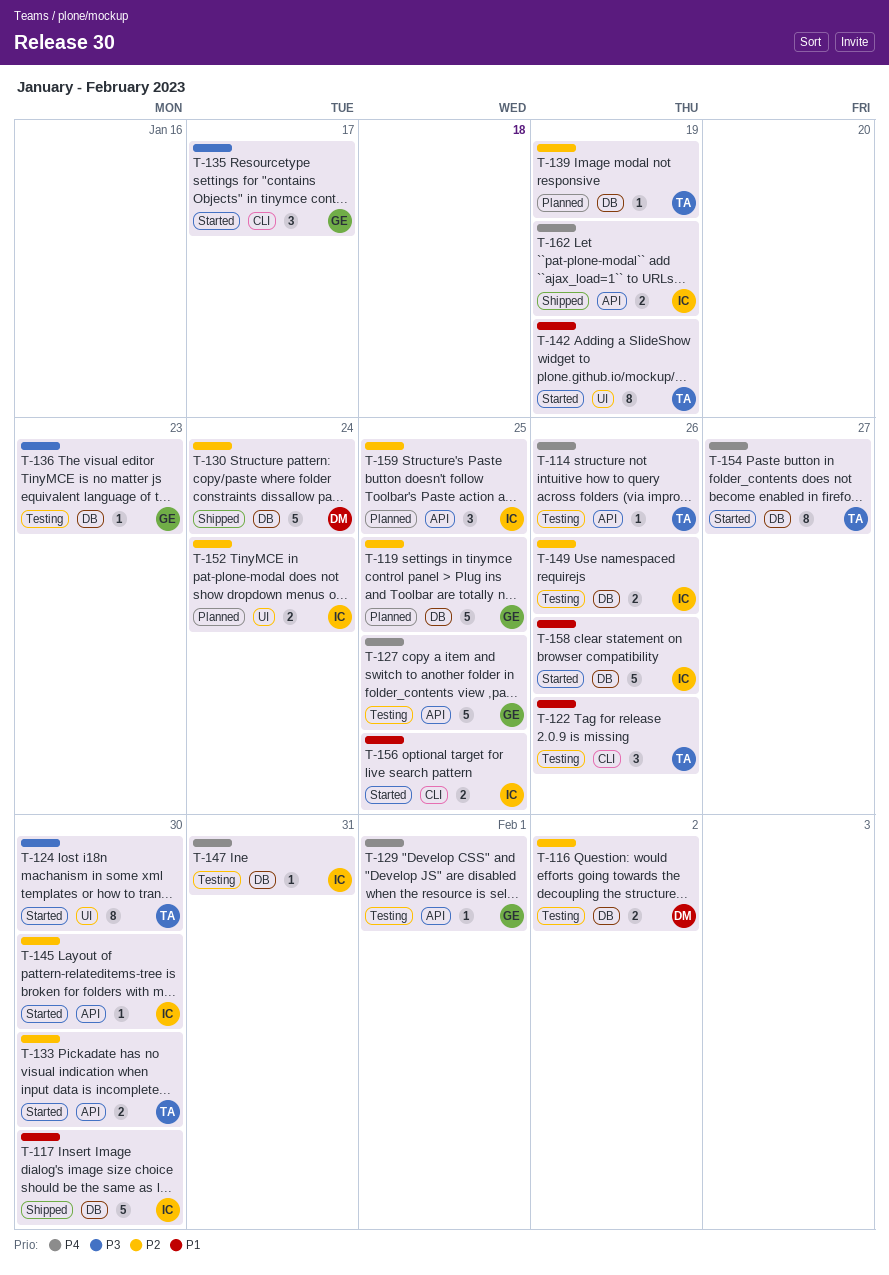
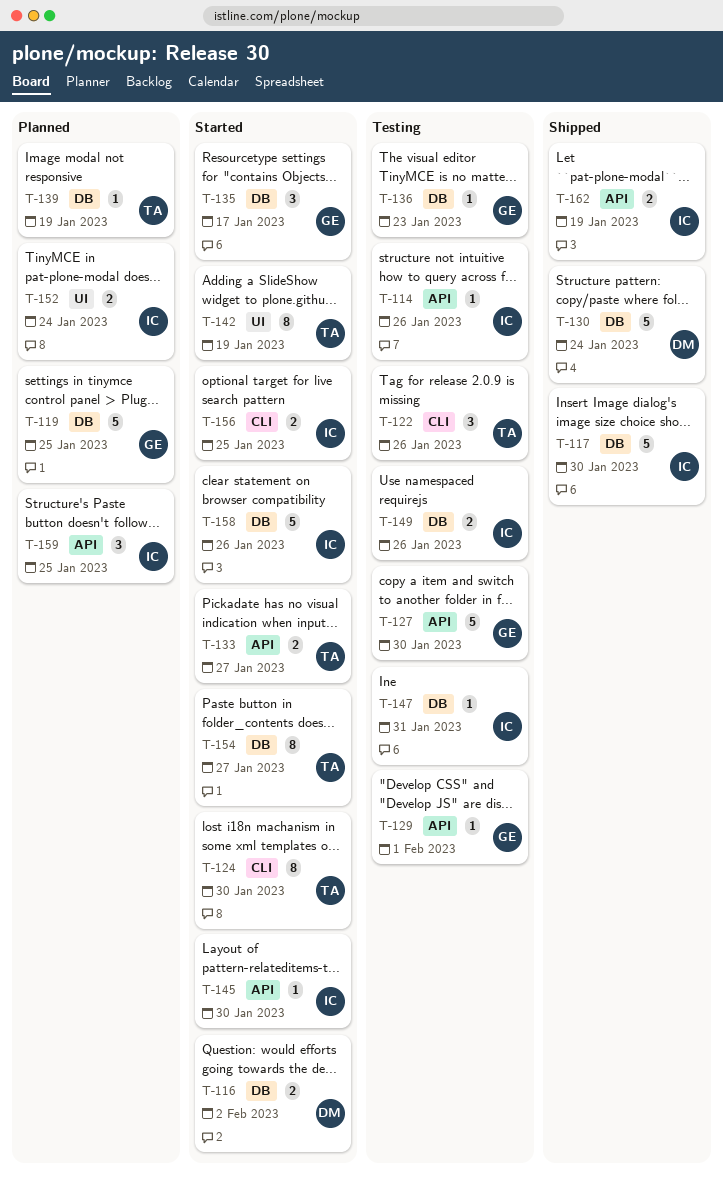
T-114, owner: TA -> IC
T-116, status: Testing -> Started
T-124, label: UI -> CLI
T-127, due: Jan 25 -> Jan 30
T-133, due: Jan 30 -> Jan 27
T-135, label: CLI -> DB

